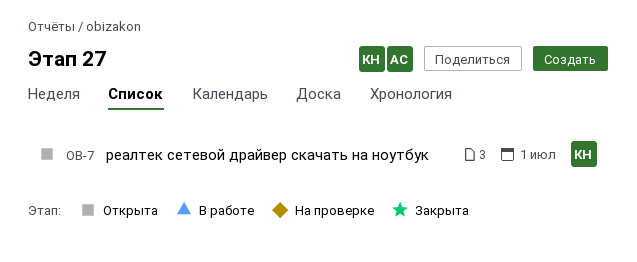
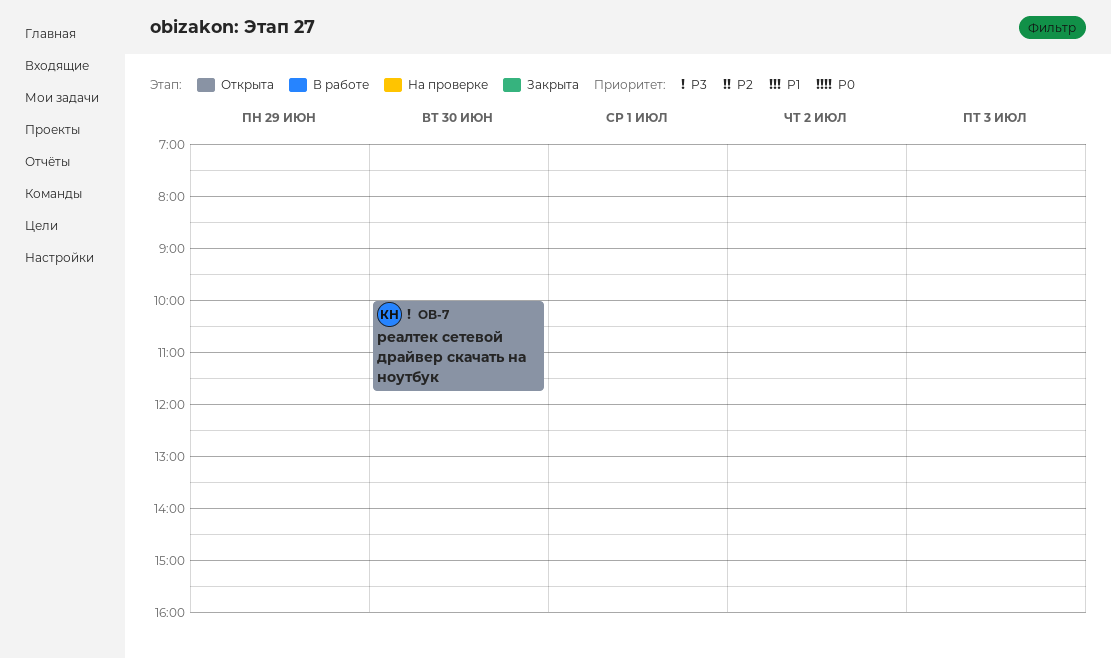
OB-7, day: Jul 1 -> Jun 30

